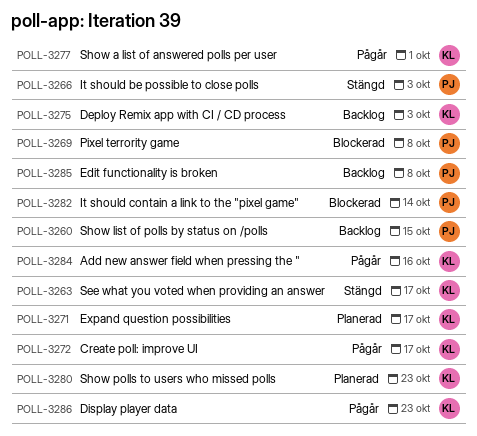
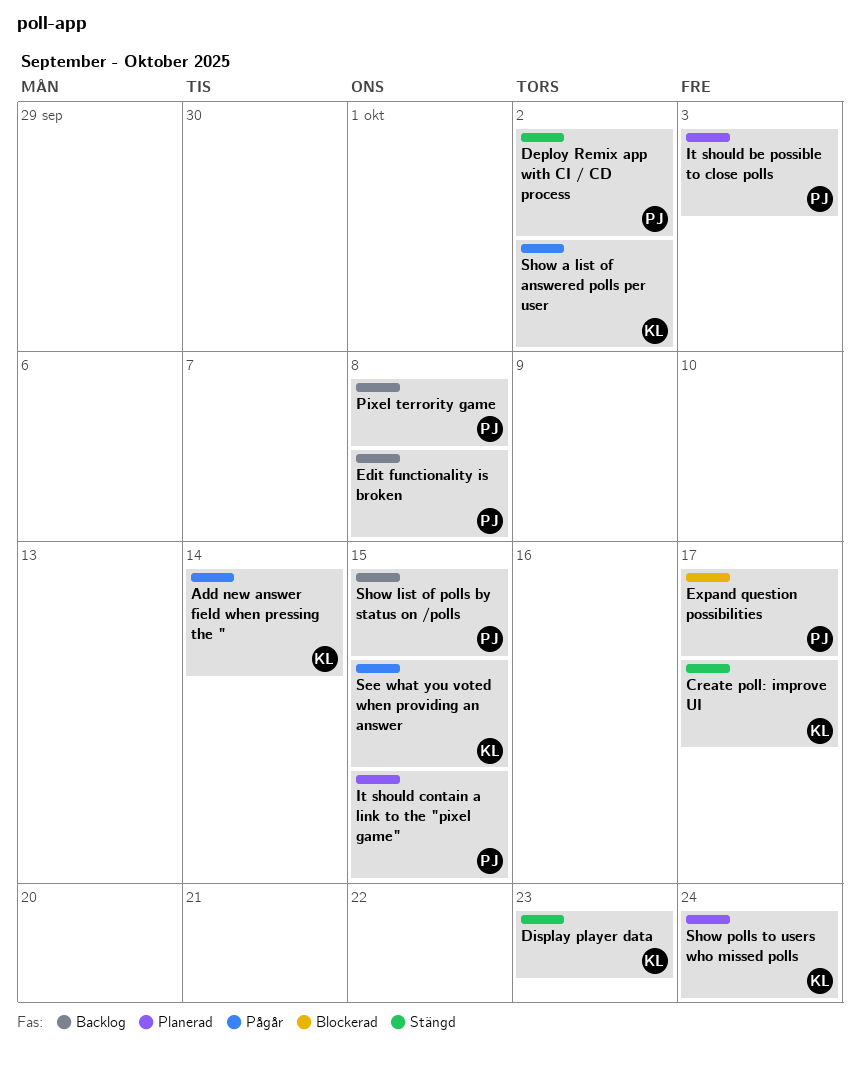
Add new answer field when pressing the ", due: Oct 16 -> Oct 14
Create poll: improve UI, status: Pågår -> Stängd
Deploy Remix app with CI / CD process, status: Backlog -> Stängd
Deploy Remix app with CI / CD process, owner: KL -> PJ
Deploy Remix app with CI / CD process, due: Oct 3 -> Oct 2
Display player data, status: Pågår -> Stängd
Expand question possibilities, status: Planerad -> Blockerad
Expand question possibilities, owner: KL -> PJ
It should be possible to close polls, status: Stängd -> Planerad
It should contain a link to the "pixel game", status: Blockerad -> Planerad
It should contain a link to the "pixel game", due: Oct 14 -> Oct 15
Pixel terrority game, status: Blockerad -> Backlog
See what you voted when providing an answer, status: Stängd -> Pågår
See what you voted when providing an answer, due: Oct 17 -> Oct 15
Show a list of answered polls per user, due: Oct 1 -> Oct 2
Show polls to users who missed polls, due: Oct 23 -> Oct 24

